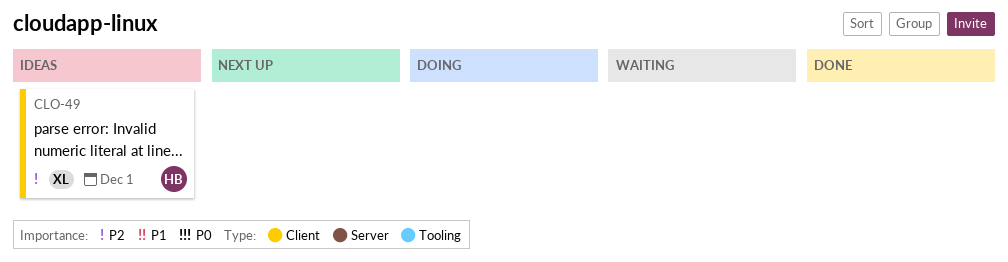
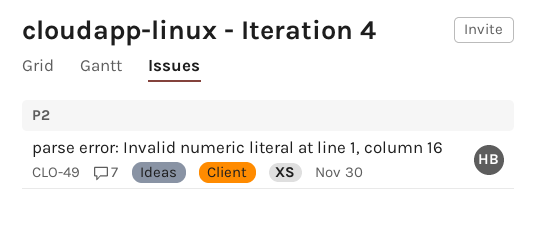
CLO-49, estimate: XL -> XS
CLO-49, due: Dec 1 -> Nov 30

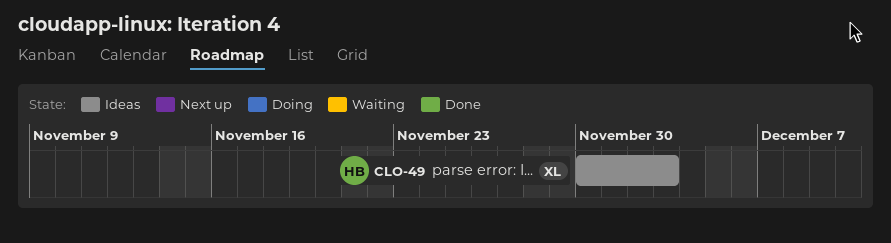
CLO-49, estimate: XS -> XL
CLO-49, due: Nov 30 -> Dec 3

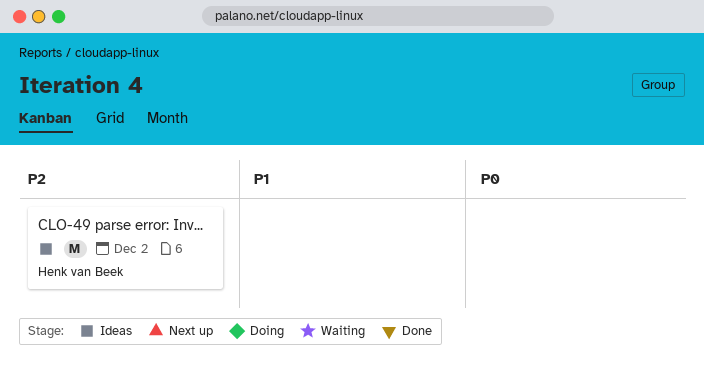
CLO-49, estimate: XL -> M
CLO-49, due: Dec 3 -> Dec 2

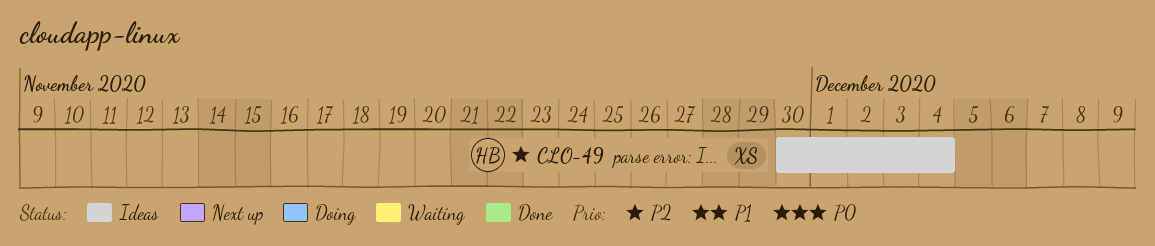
CLO-49, estimate: M -> XS
CLO-49, due: Dec 2 -> Dec 4

